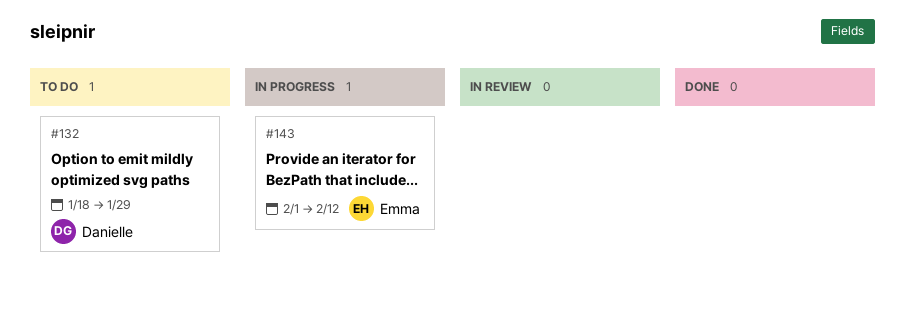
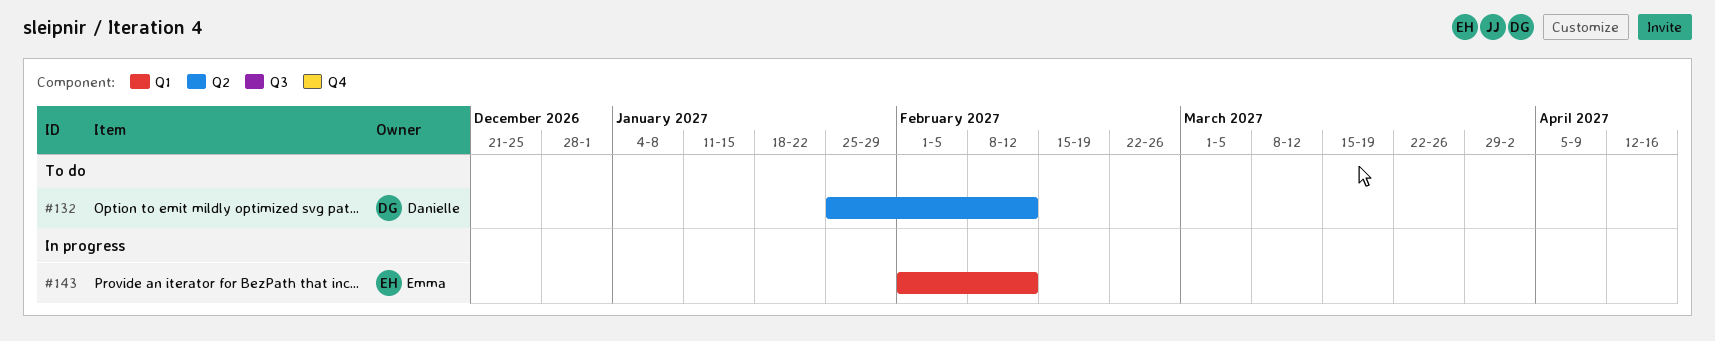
#132, start: Jan 18 -> Jan 25
#132, due: Jan 29 -> Feb 12

